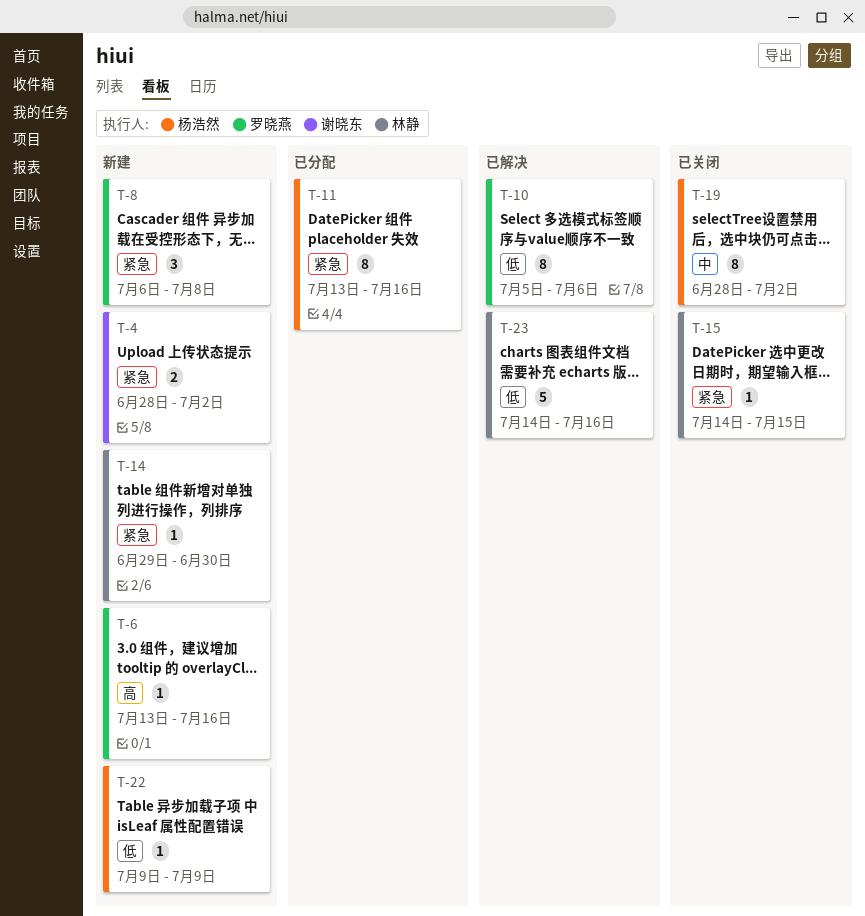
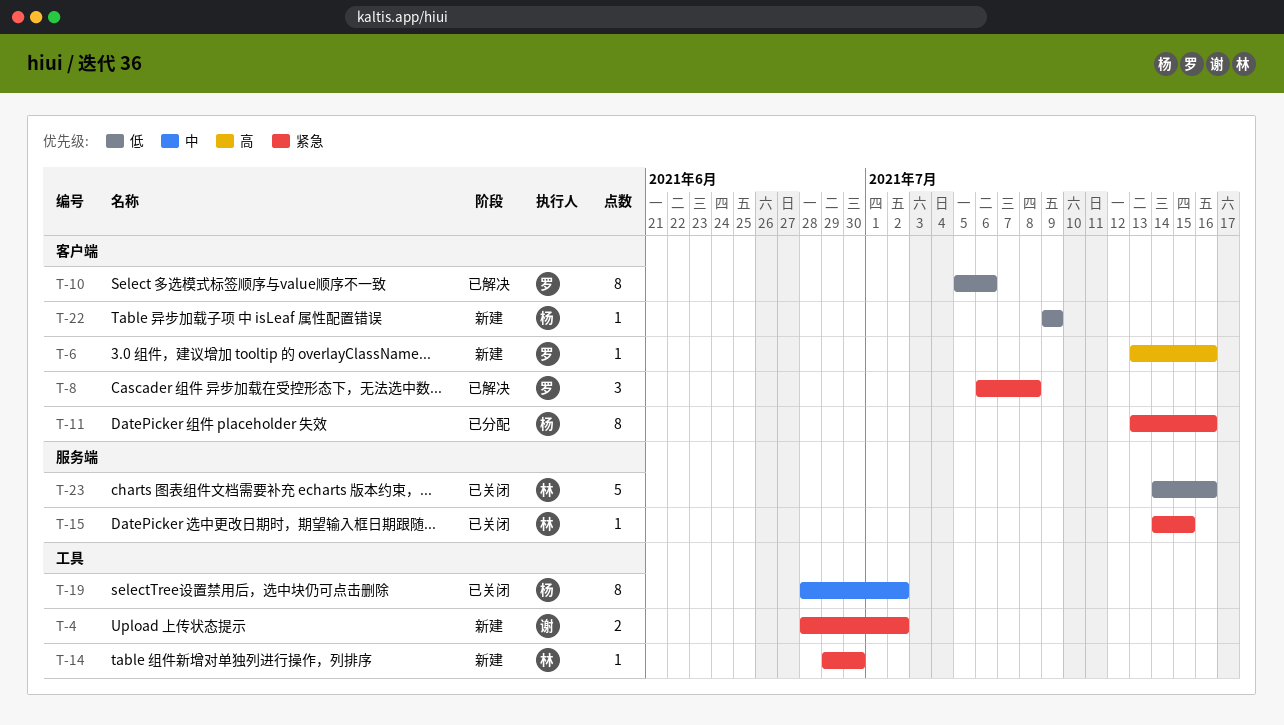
T-8, status: 新建 -> 已解决
T-23, status: 已解决 -> 已关闭

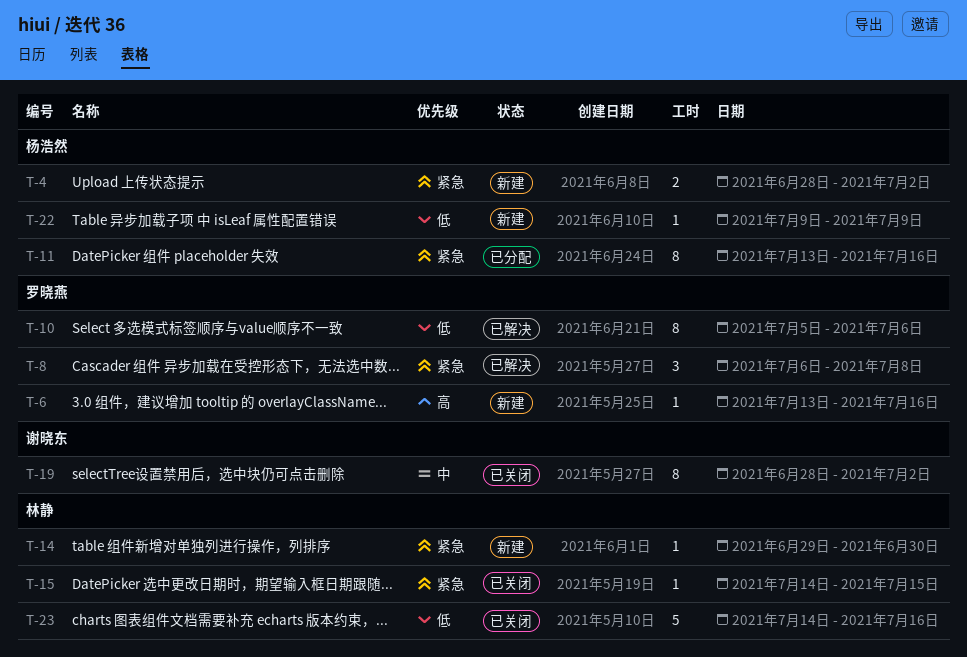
T-4, owner: 谢晓东 -> 杨浩然
T-19, owner: 杨浩然 -> 谢晓东

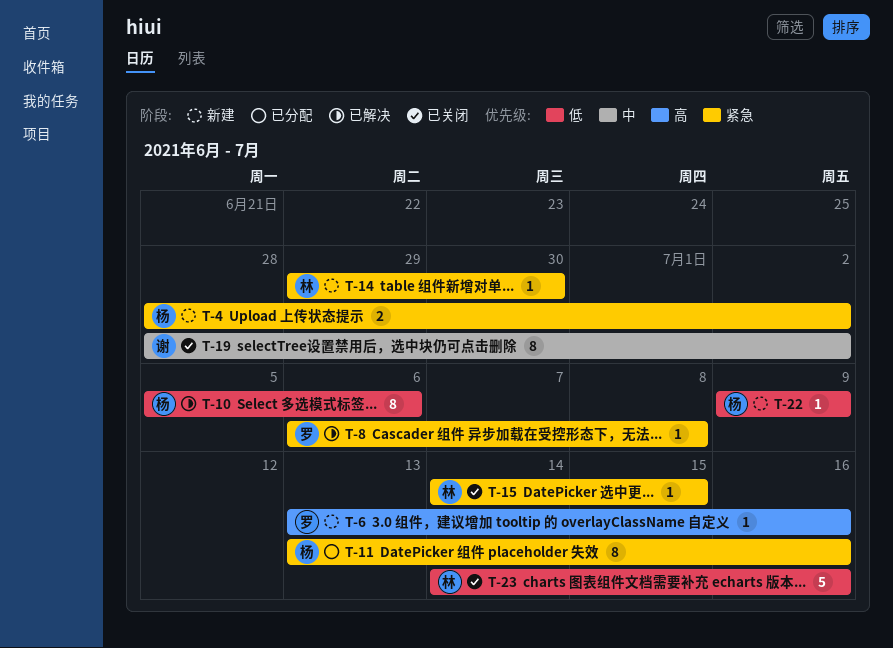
T-8, estimate: 3 -> 1
T-10, owner: 罗晓燕 -> 杨浩然

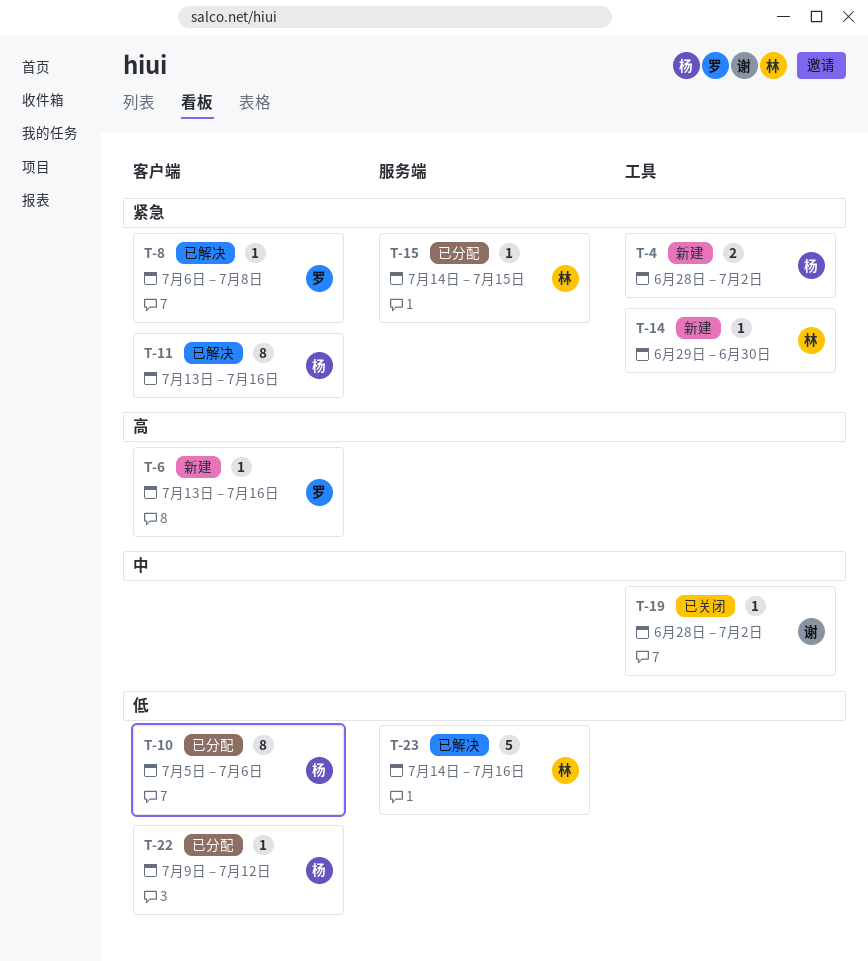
T-10, status: 已解决 -> 已分配
T-11, status: 已分配 -> 已解决
T-15, status: 已关闭 -> 已分配
T-19, estimate: 8 -> 1
T-22, status: 新建 -> 已分配
T-22, due: Jul 9 -> Jul 12
T-23, status: 已关闭 -> 已解决

